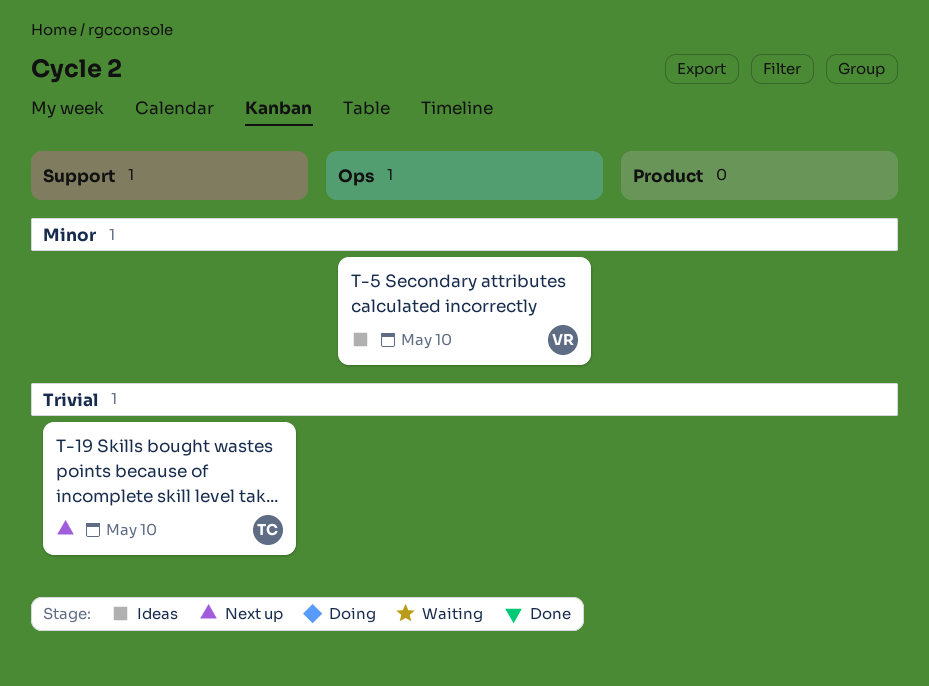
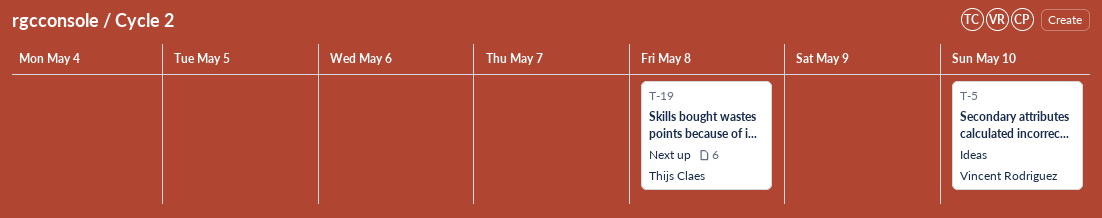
T-19, due: May 10 -> May 8

